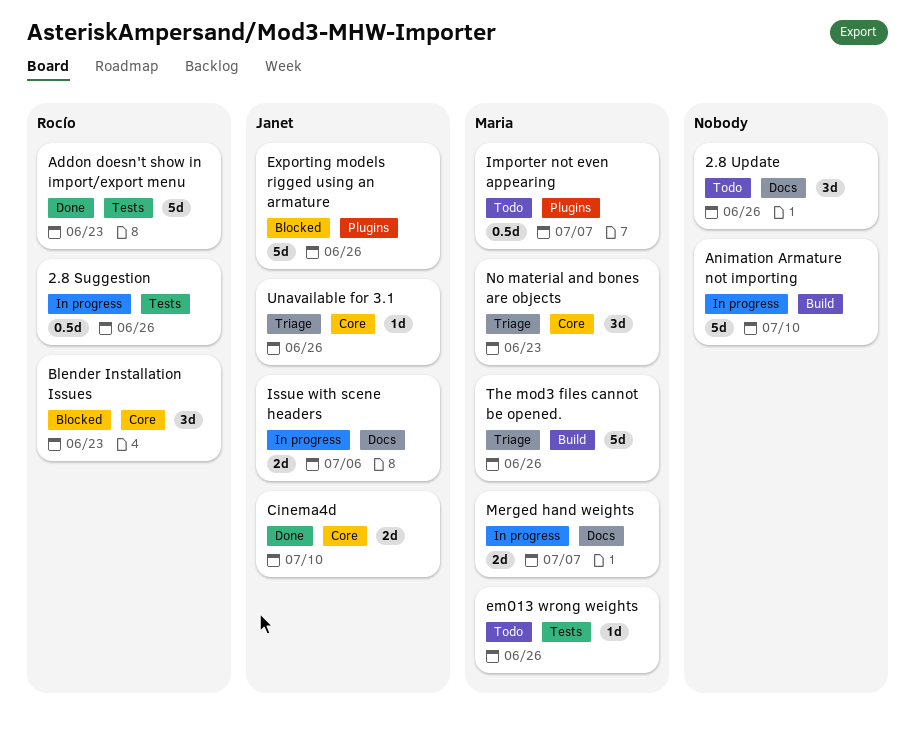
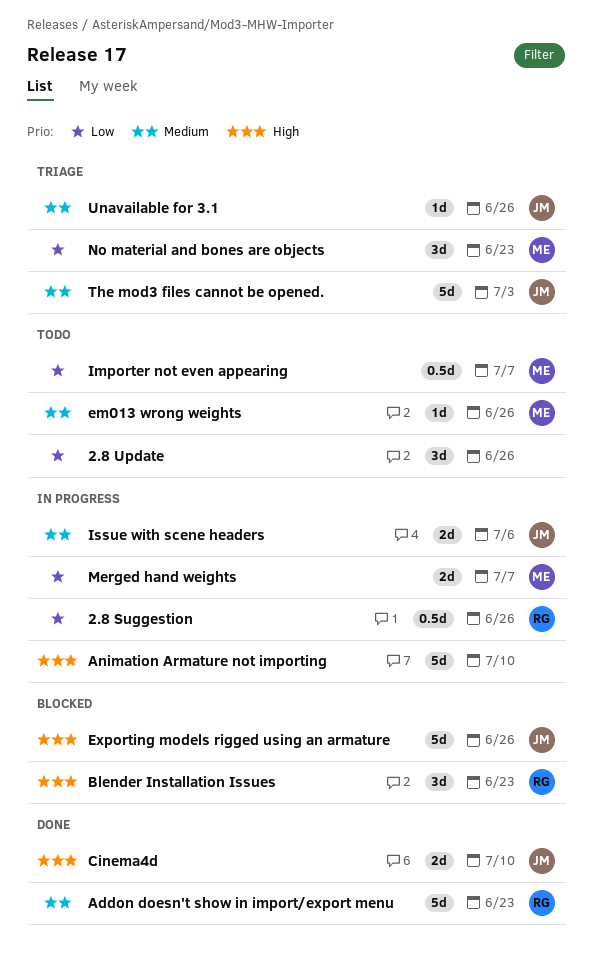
The mod3 files cannot be opened., owner: Maria -> Janet
The mod3 files cannot be opened., due: Jun 26 -> Jul 3

